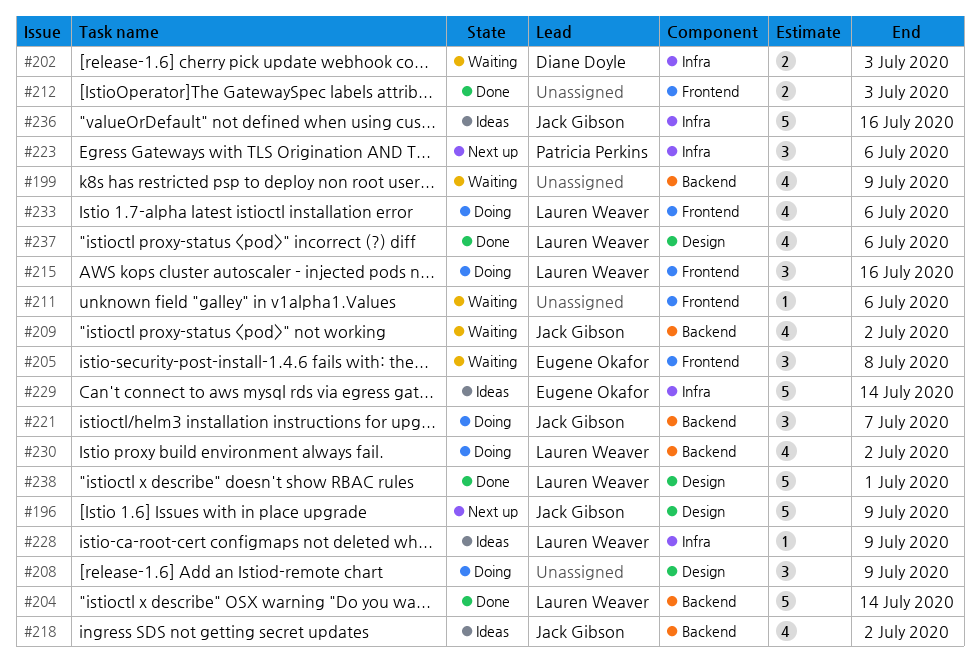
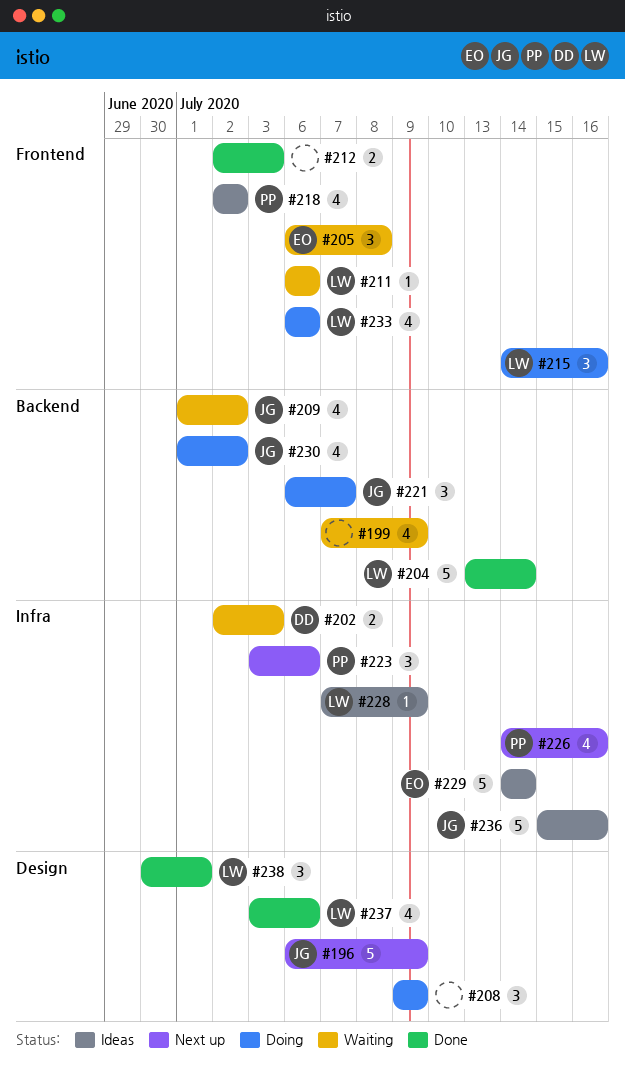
#211, owner: none -> Lauren Weaver
#218, owner: Jack Gibson -> Patricia Perkins
#218, label: Backend -> Frontend
#226: none -> present
#230, owner: Lauren Weaver -> Jack Gibson
#238, estimate: 5 -> 3

